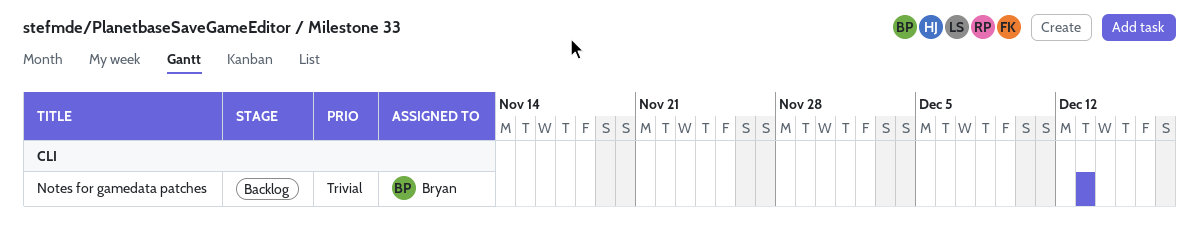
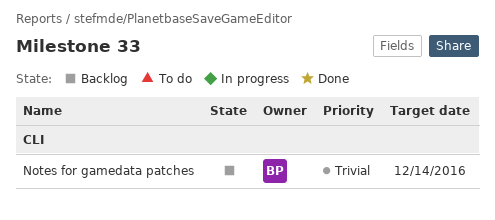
Notes for gamedata patches, due: Dec 13 -> Dec 14

